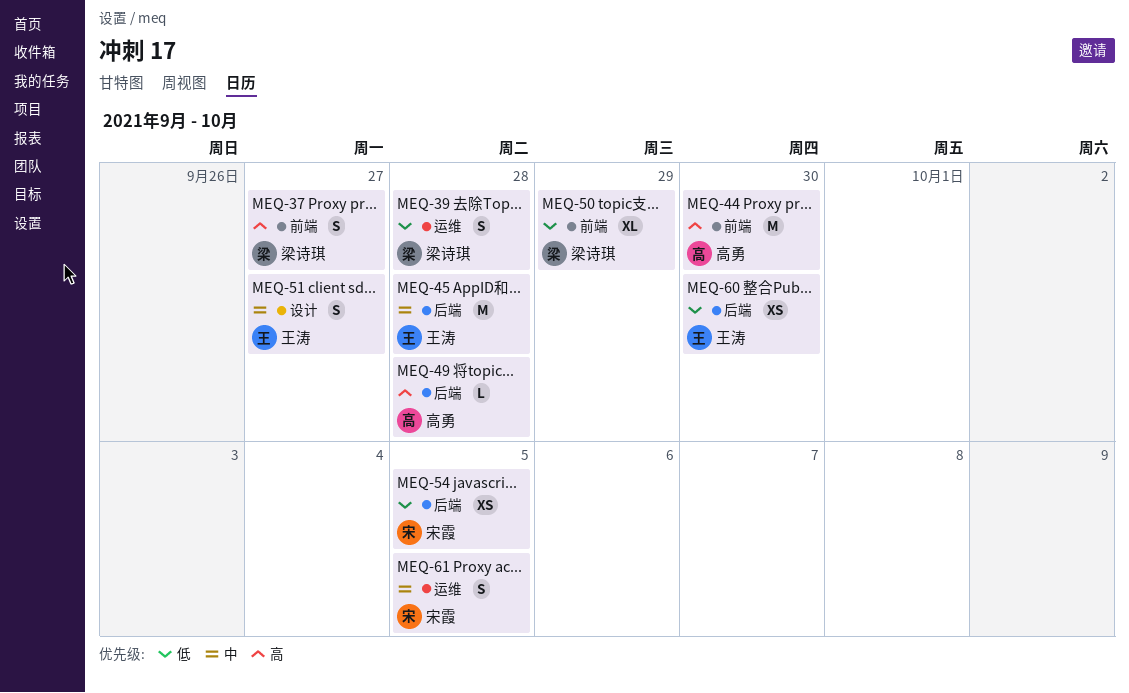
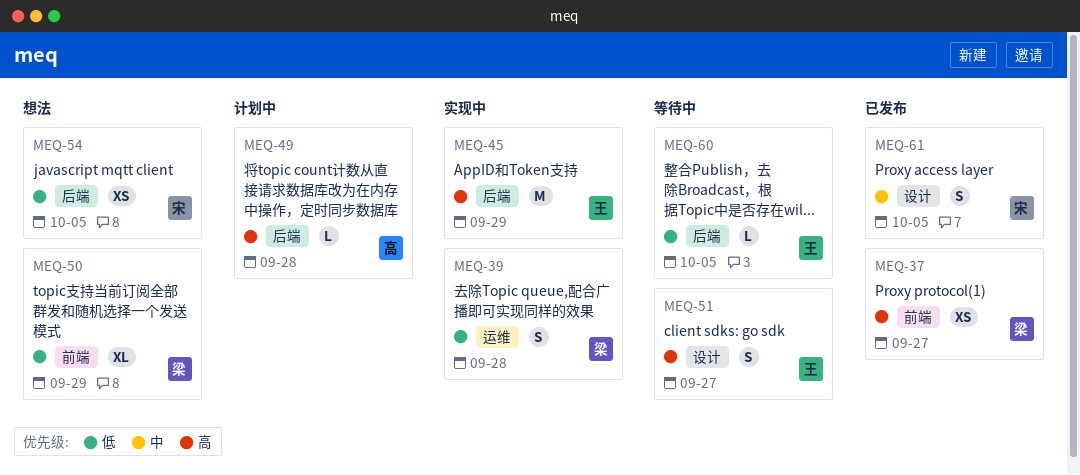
MEQ-37, estimate: S -> XS
MEQ-44: present -> none
MEQ-45, priority: 中 -> 高
MEQ-45, due: Sep 28 -> Sep 29
MEQ-51, priority: 中 -> 高
MEQ-60, estimate: XS -> L
MEQ-60, due: Sep 30 -> Oct 5
MEQ-61, label: 运维 -> 设计

